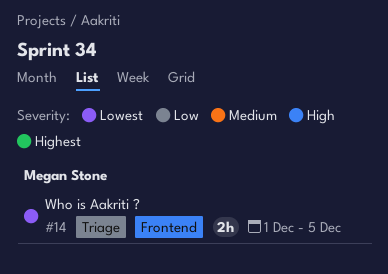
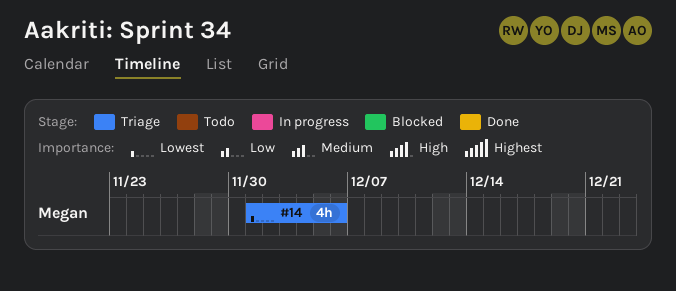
#14, estimate: 2h -> 4h
#14, due: Dec 5 -> Dec 6

